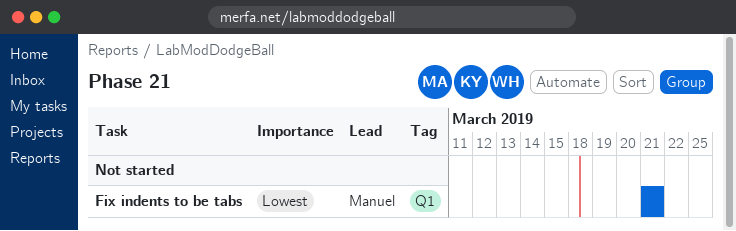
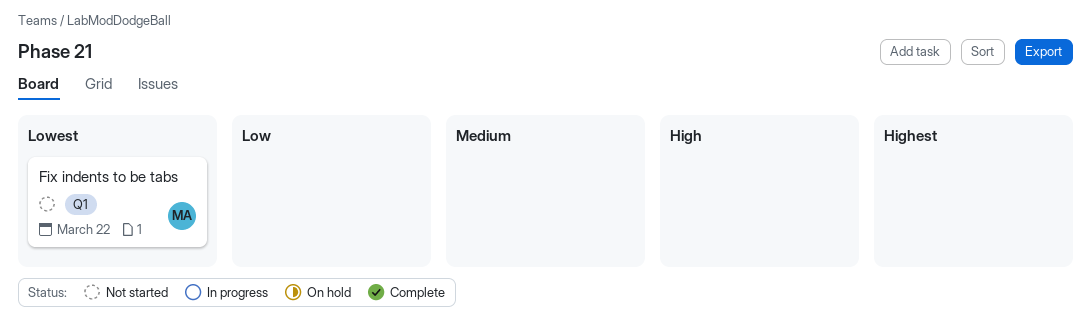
Fix indents to be tabs, due: Mar 21 -> Mar 22

